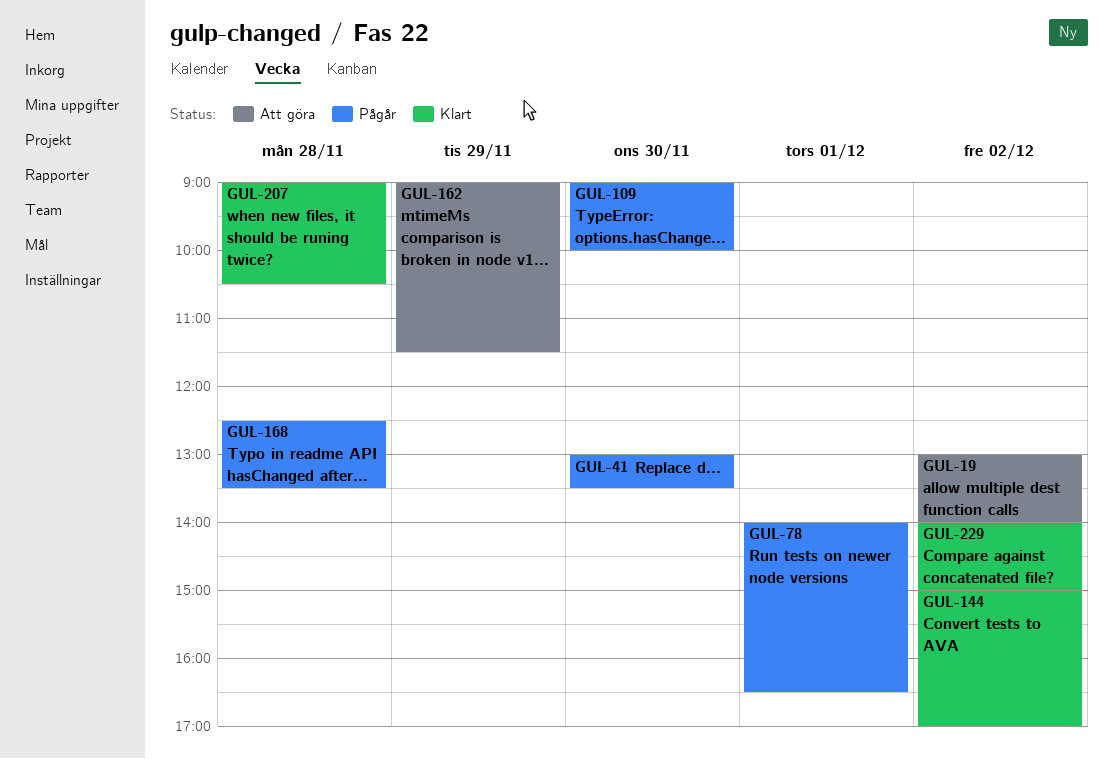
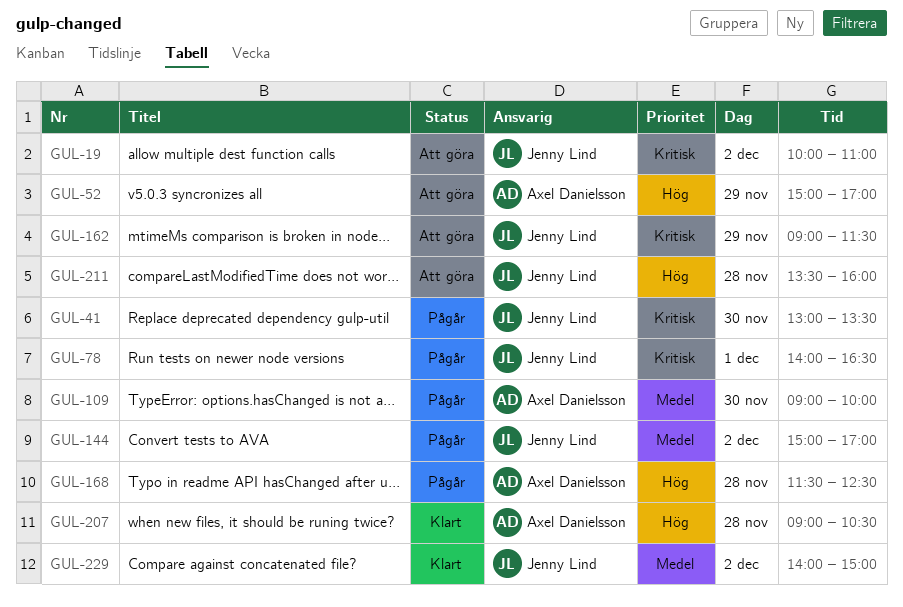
GUL-19, begins: 13:00 -> 10:00
GUL-19, ends: 14:00 -> 11:00
GUL-52: none -> present
GUL-144, status: Klart -> Pågår
GUL-168, begins: 12:30 -> 11:30
GUL-168, ends: 13:30 -> 12:30
GUL-211: none -> present

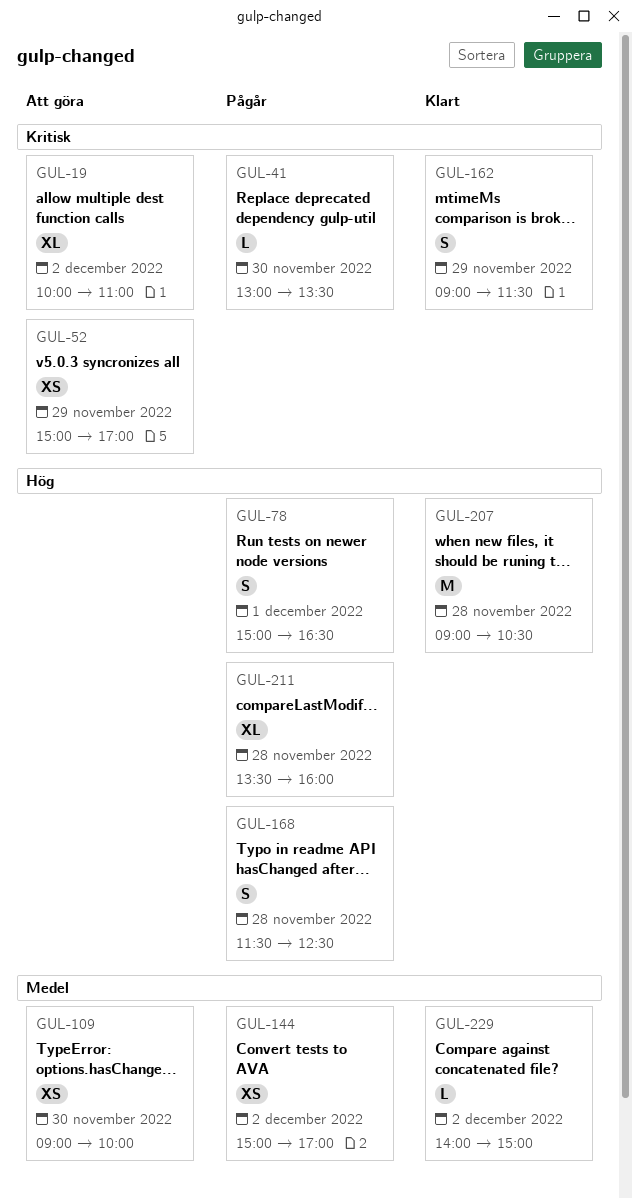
GUL-52, priority: Hög -> Kritisk
GUL-78, priority: Kritisk -> Hög
GUL-78, begins: 14:00 -> 15:00
GUL-109, status: Pågår -> Att göra
GUL-162, status: Att göra -> Klart
GUL-211, status: Att göra -> Pågår

